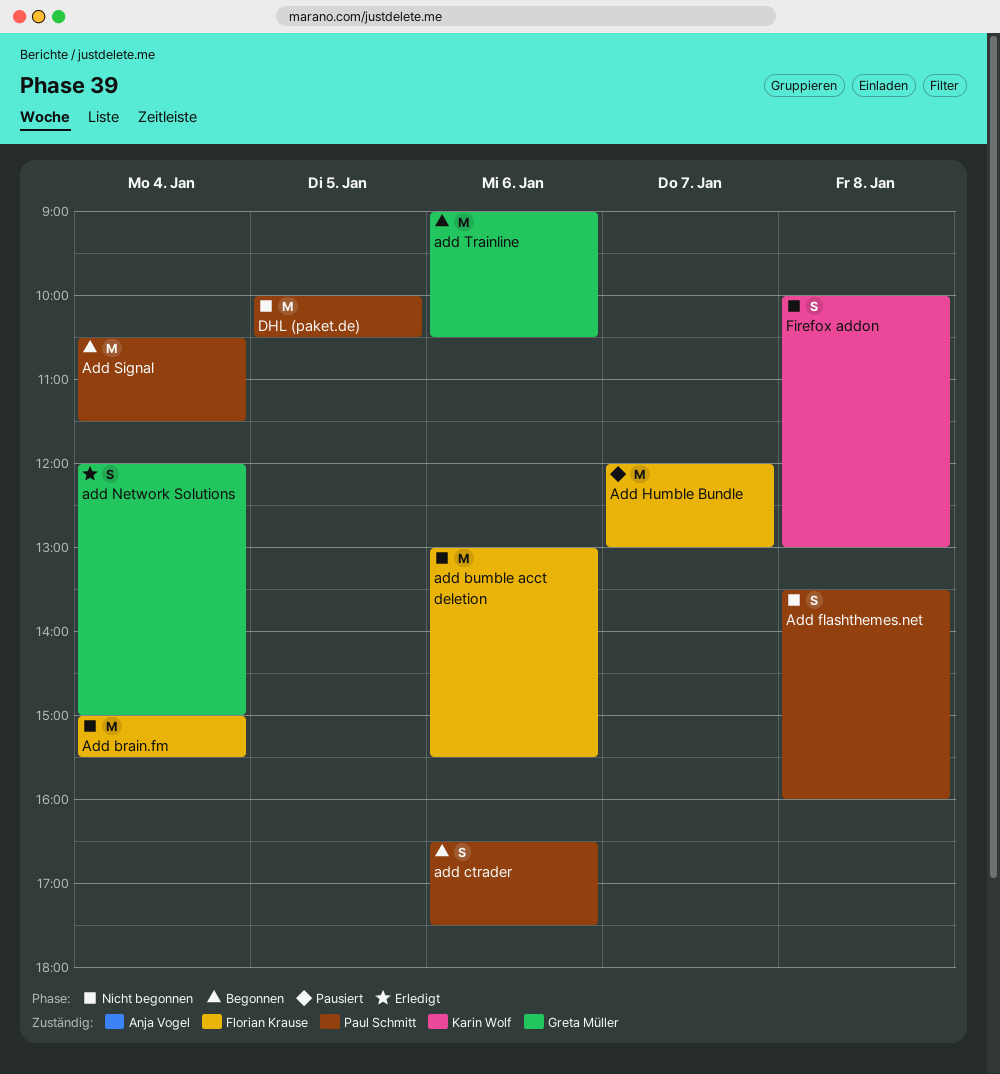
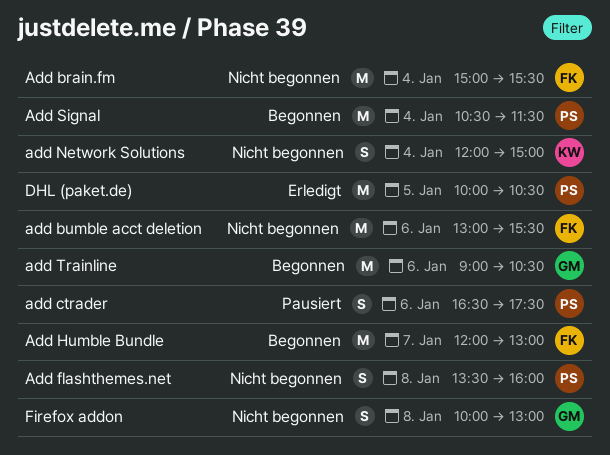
add ctrader, status: Begonnen -> Pausiert
Add Humble Bundle, status: Pausiert -> Begonnen
add Network Solutions, status: Erledigt -> Nicht begonnen
add Network Solutions, owner: Greta Müller -> Karin Wolf
DHL (paket.de), status: Nicht begonnen -> Erledigt
Firefox addon, owner: Karin Wolf -> Greta Müller

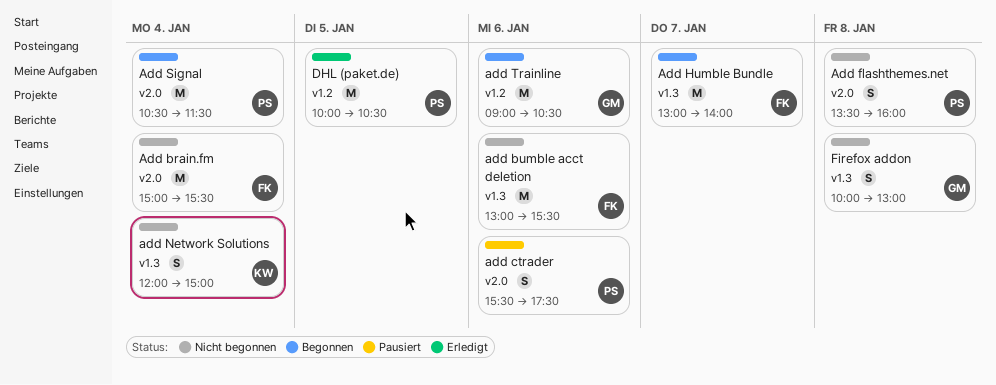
add ctrader, begins: 16:30 -> 15:30
Add Humble Bundle, begins: 12:00 -> 13:00
Add Humble Bundle, ends: 13:00 -> 14:00

